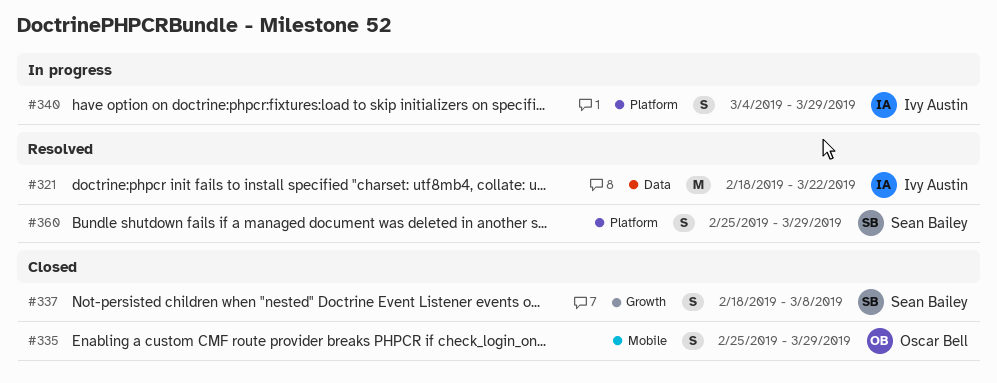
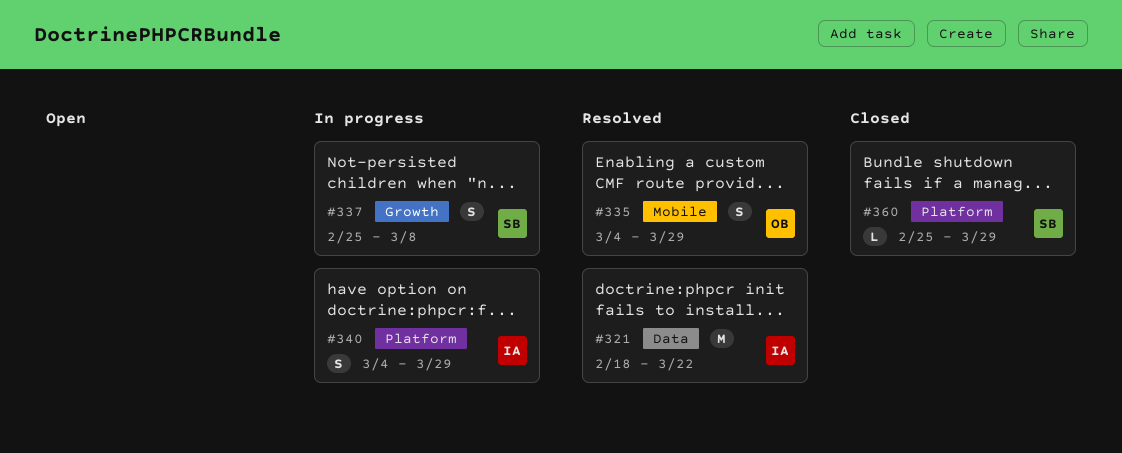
#335, status: Closed -> Resolved
#335, start: Feb 25 -> Mar 4
#337, status: Closed -> In progress
#337, start: Feb 18 -> Feb 25
#360, status: Resolved -> Closed
#360, estimate: S -> L

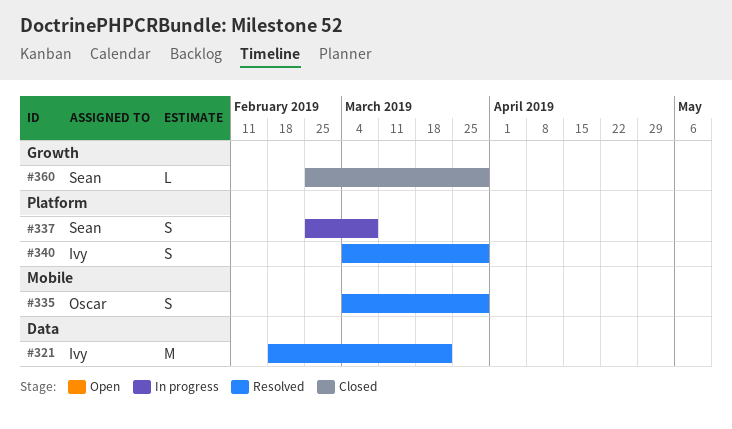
#337, label: Growth -> Platform
#340, status: In progress -> Resolved
#360, label: Platform -> Growth

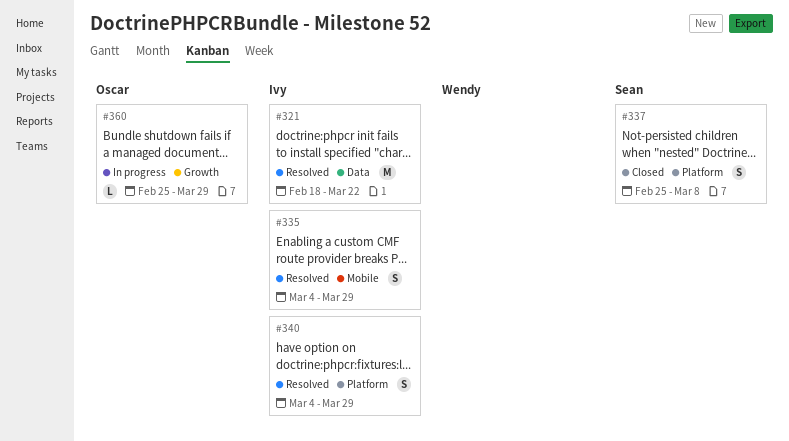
#335, owner: Oscar -> Ivy
#337, status: In progress -> Closed
#360, status: Closed -> In progress
#360, owner: Sean -> Oscar

